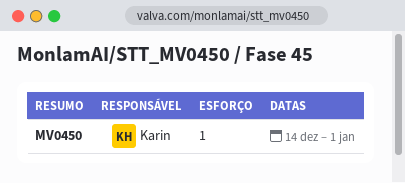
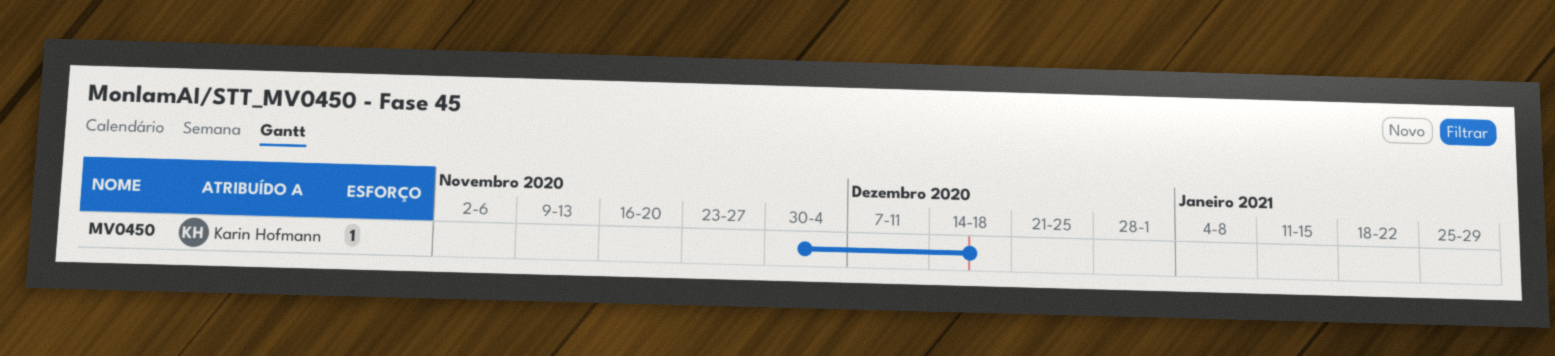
MV0450, start: Dec 14 -> Nov 30
MV0450, due: Jan 1 -> Dec 18

